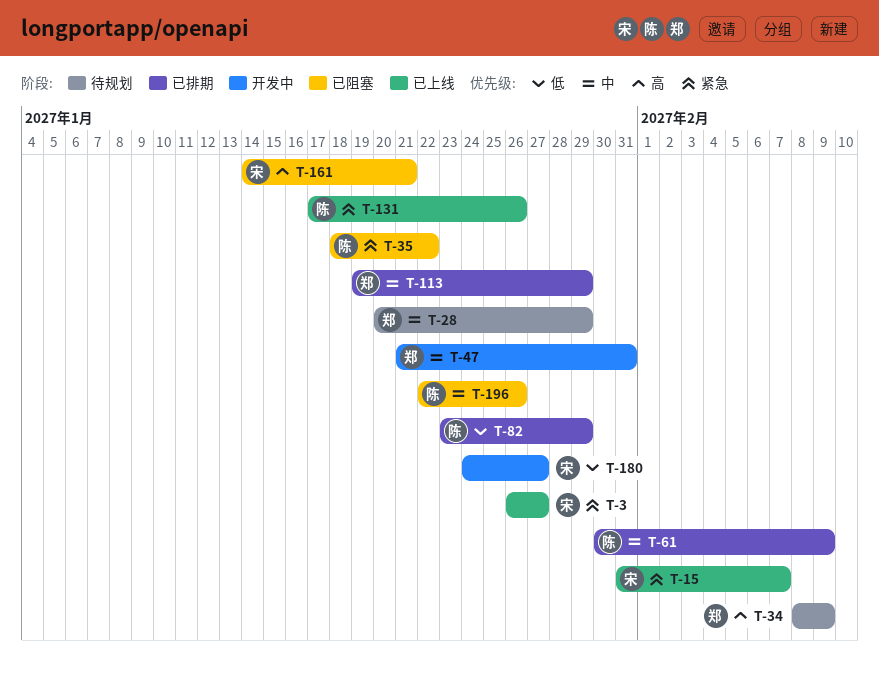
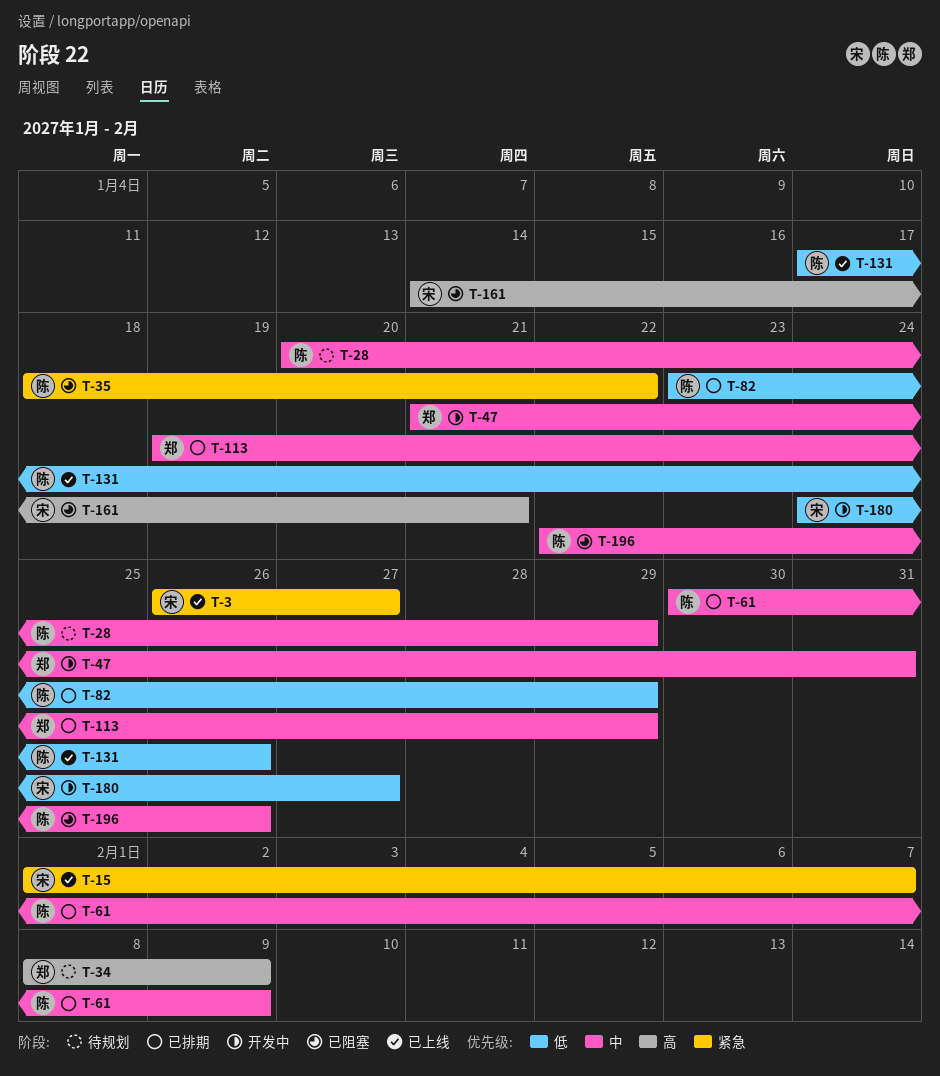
T-15, start: Jan 31 -> Feb 1
T-28, owner: 郑 -> 陈
T-131, priority: 紧急 -> 低

